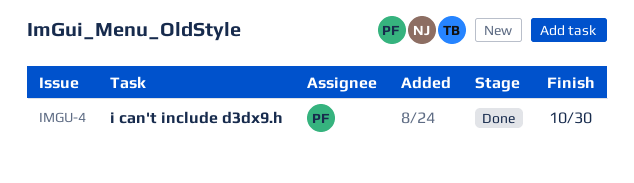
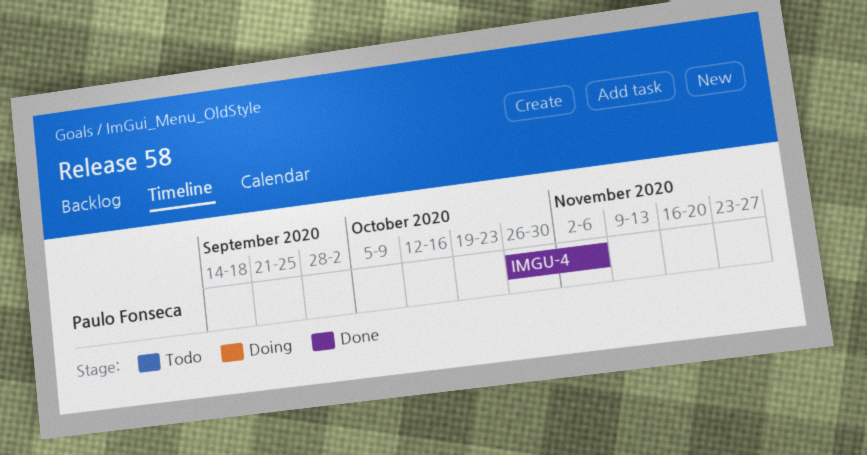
IMGU-4, due: Oct 30 -> Nov 6

